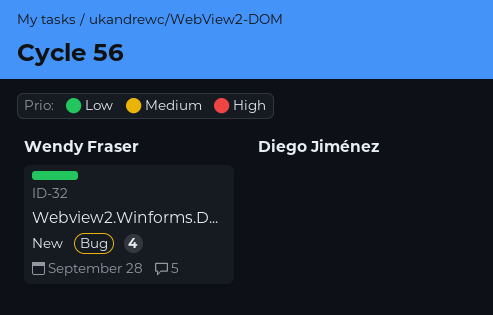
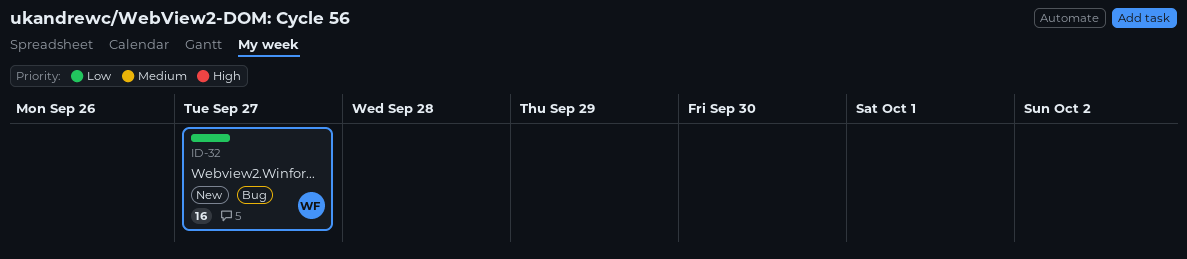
ID-32, estimate: 4 -> 16
ID-32, due: Sep 28 -> Sep 27

